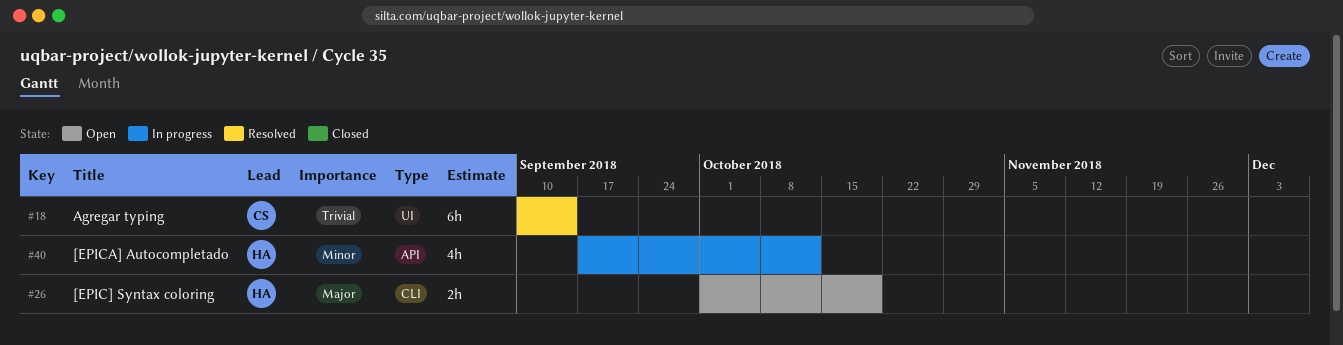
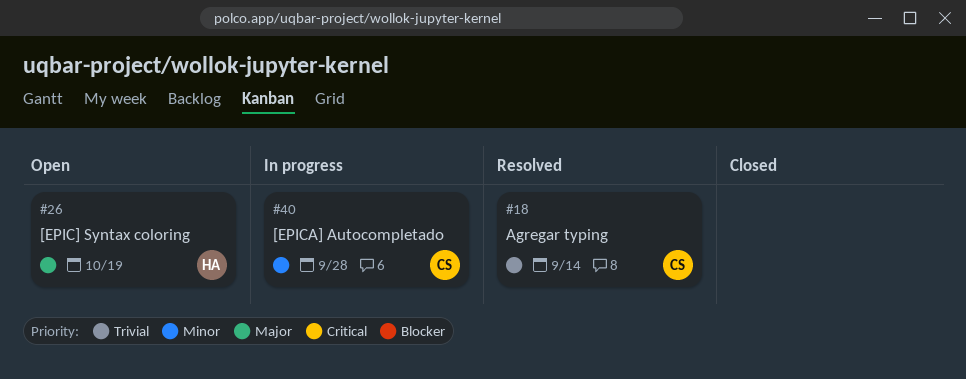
#40, owner: HA -> CS
#40, due: Oct 12 -> Sep 28

